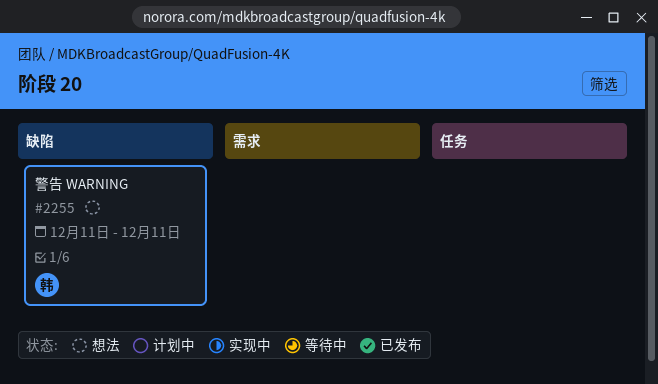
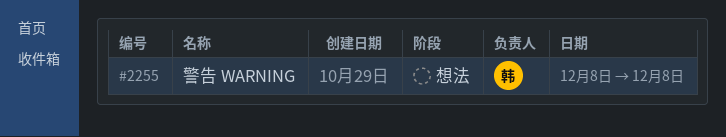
#2255, start: Dec 11 -> Dec 8
#2255, due: Dec 11 -> Dec 8

